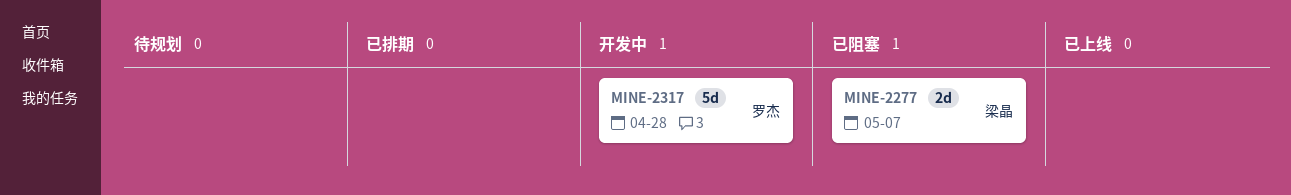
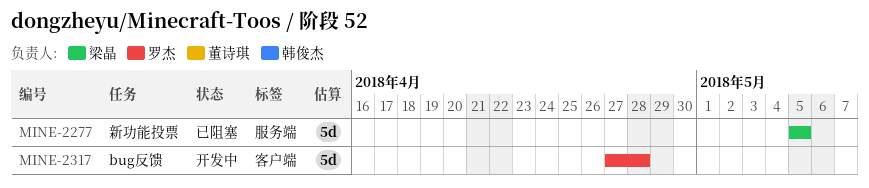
MINE-2277, estimate: 2d -> 5d
MINE-2277, due: May 7 -> May 5

